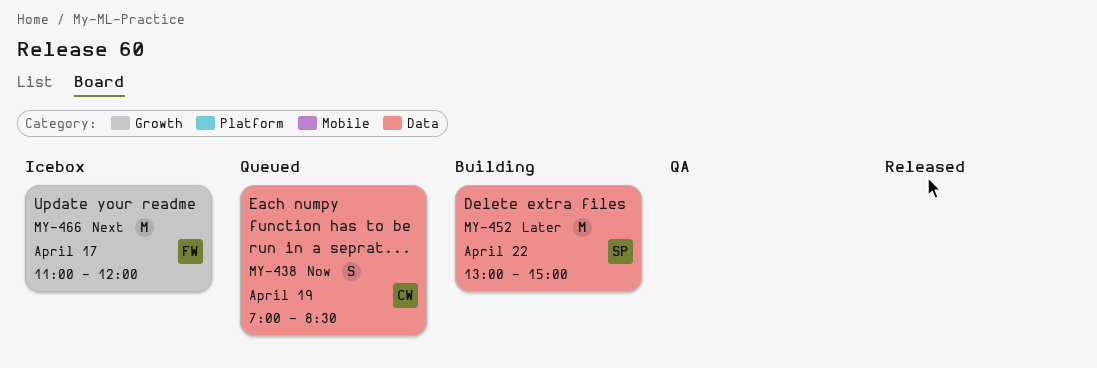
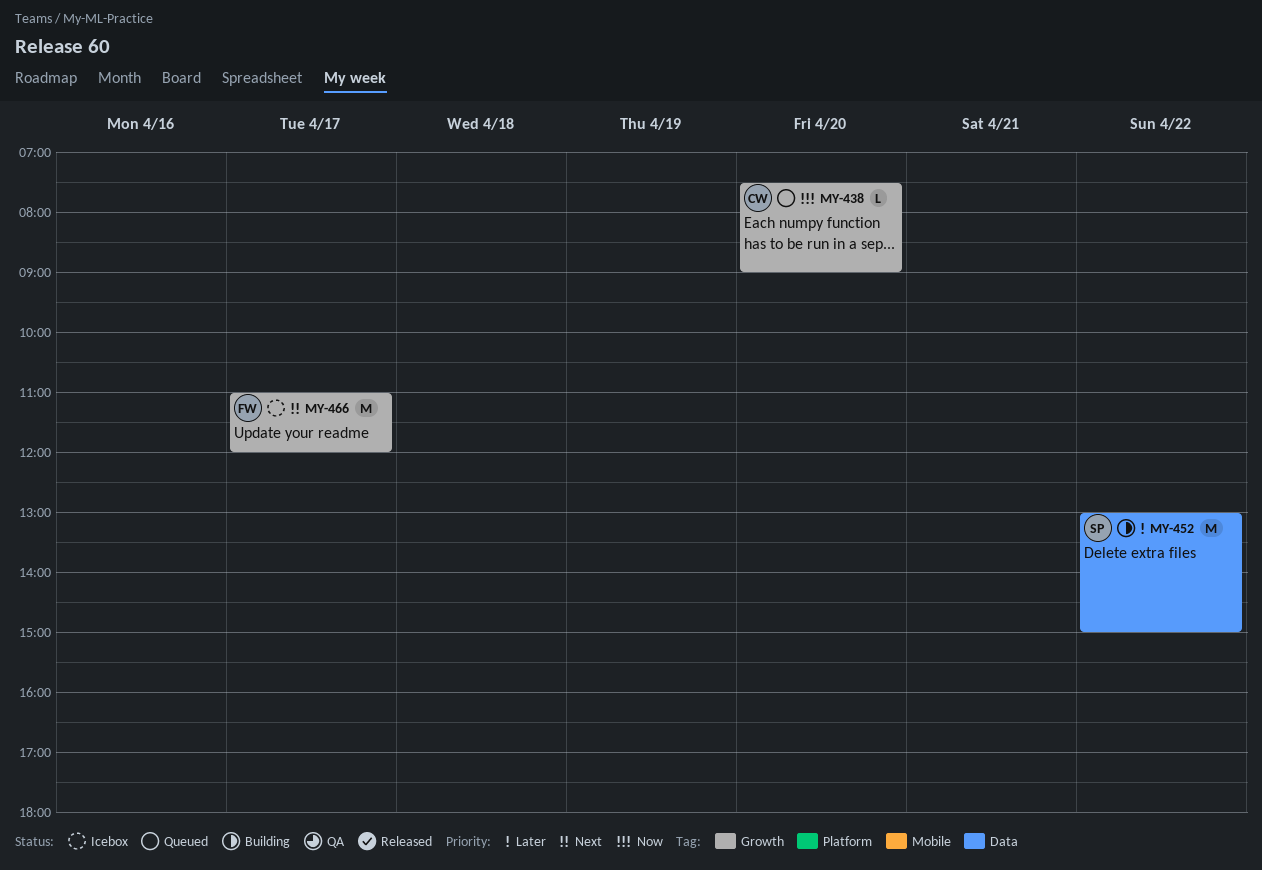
MY-438, label: Data -> Growth
MY-438, estimate: S -> L
MY-438, day: Apr 19 -> Apr 20
MY-438, begins: 07:00 -> 07:30
MY-438, ends: 08:30 -> 09:00

